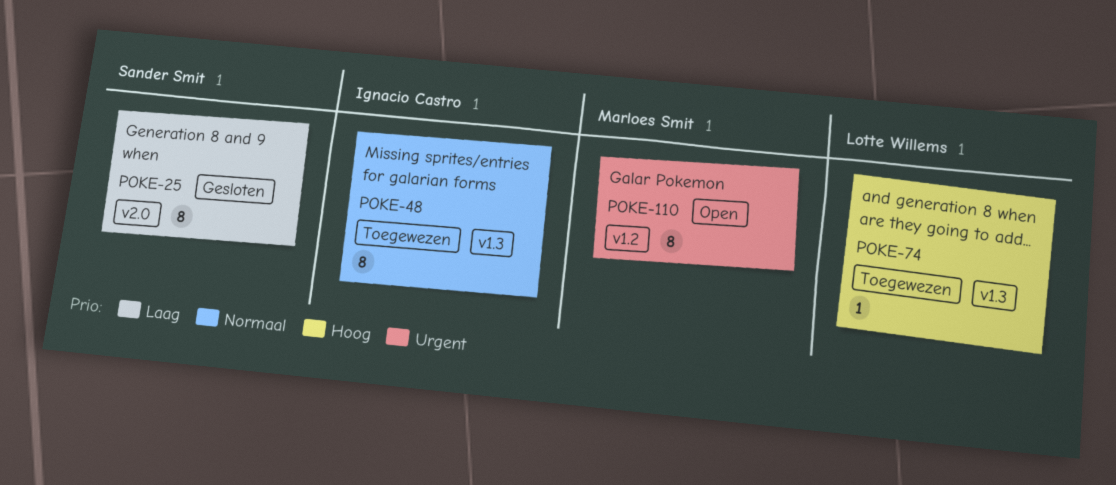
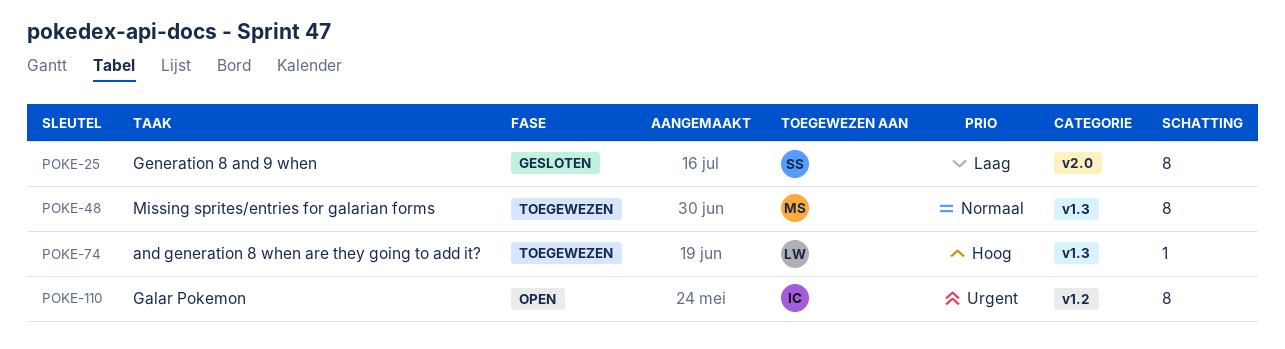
POKE-48, owner: Ignacio Castro -> Marloes Smit
POKE-110, owner: Marloes Smit -> Ignacio Castro

